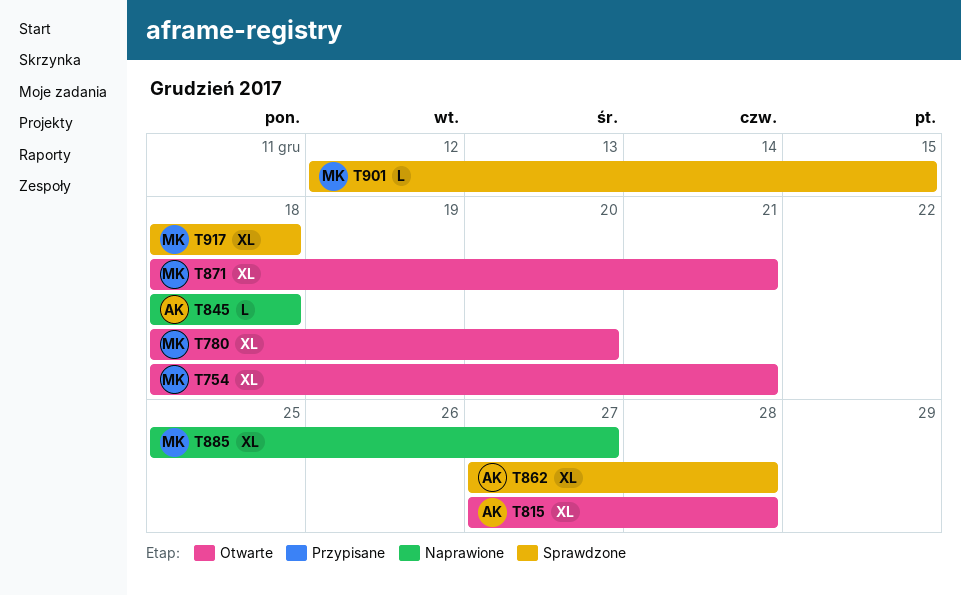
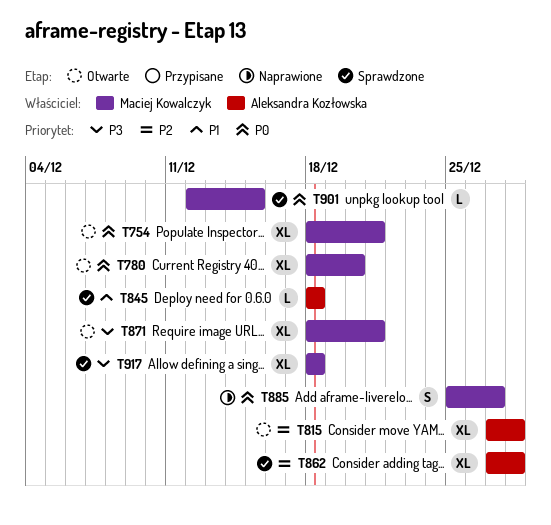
T845, status: Naprawione -> Sprawdzone
T885, estimate: XL -> S

